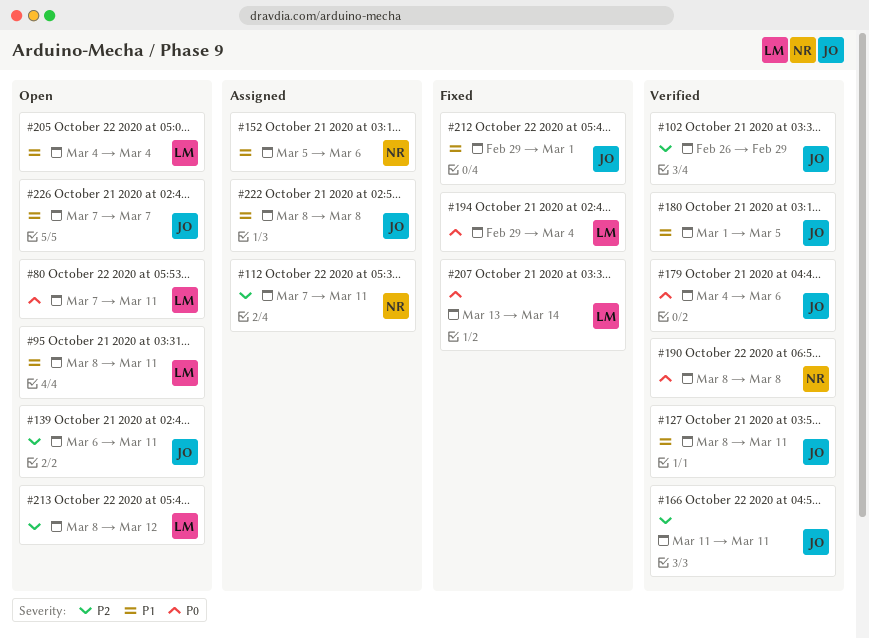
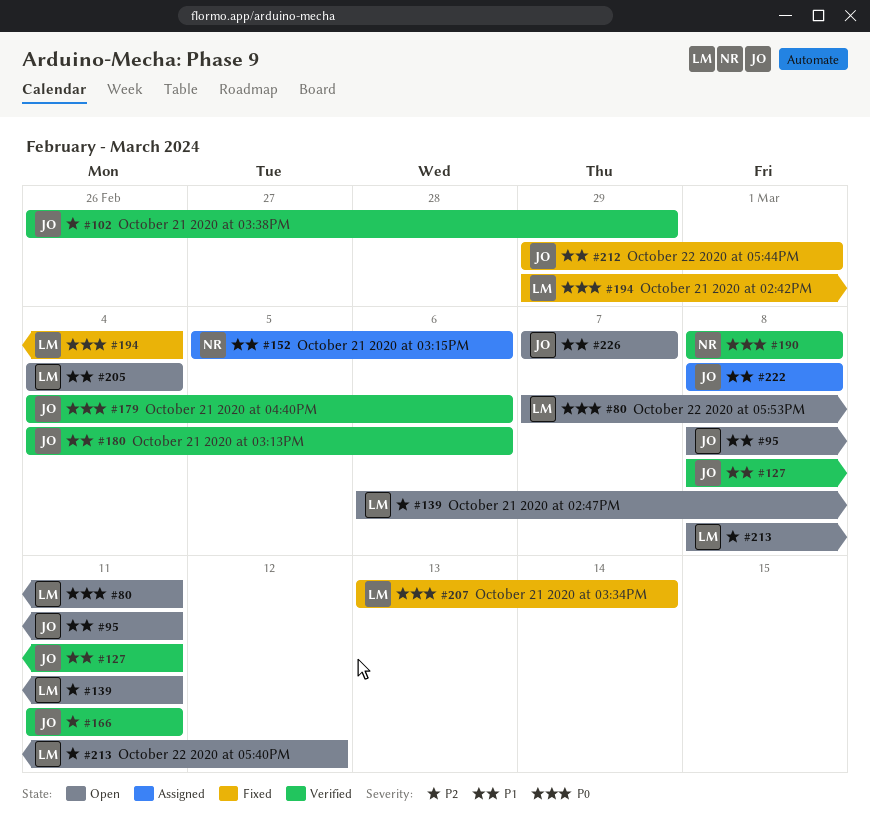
#95, owner: LM -> JO
#112: present -> none
#139, owner: JO -> LM
#180, start: Mar 1 -> Mar 4
#180, due: Mar 5 -> Mar 6

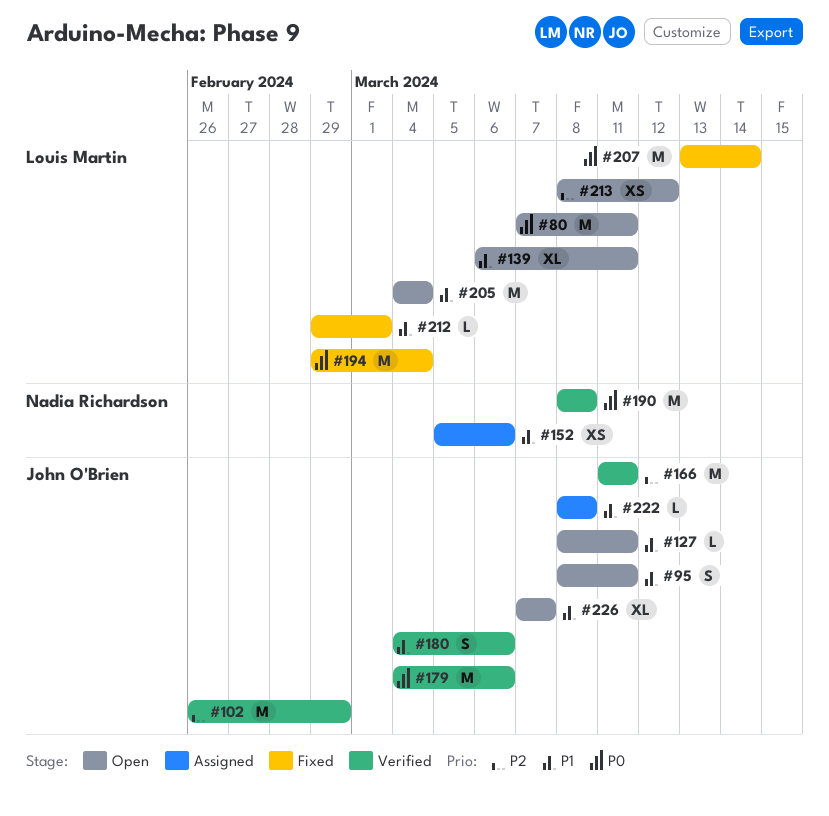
#127, status: Verified -> Open
#139, priority: P2 -> P1
#212, owner: John O'Brien -> Louis Martin

